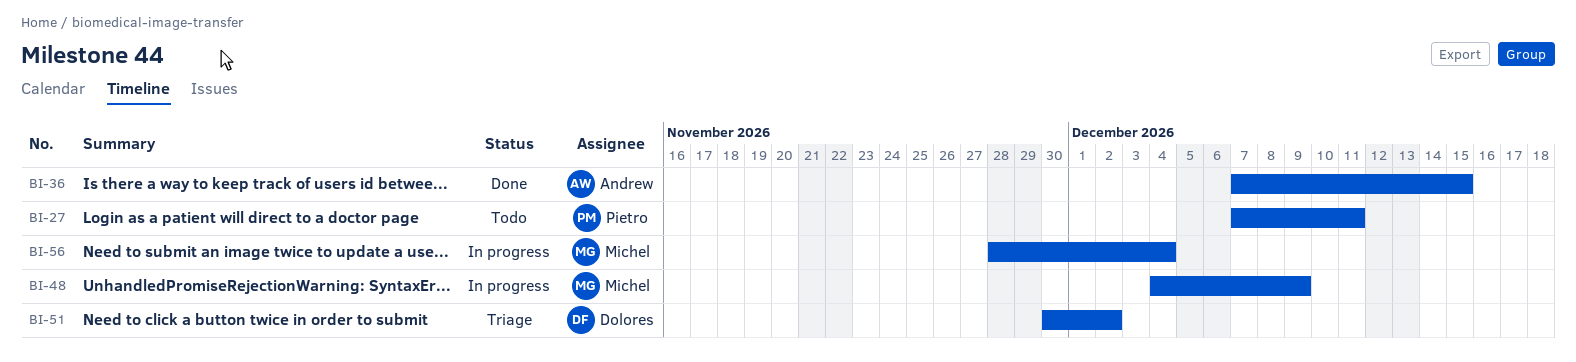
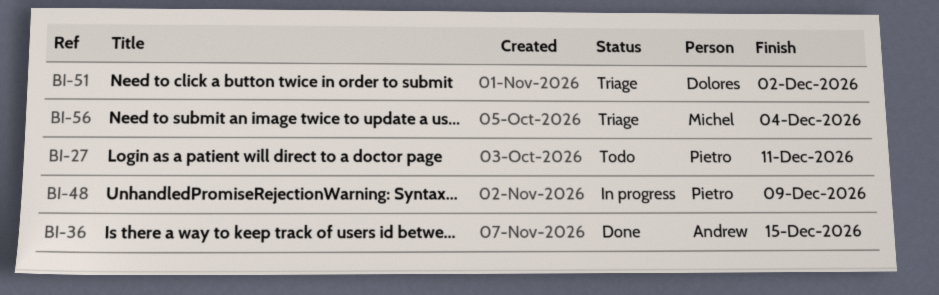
BI-48, owner: Michel -> Pietro
BI-56, status: In progress -> Triage

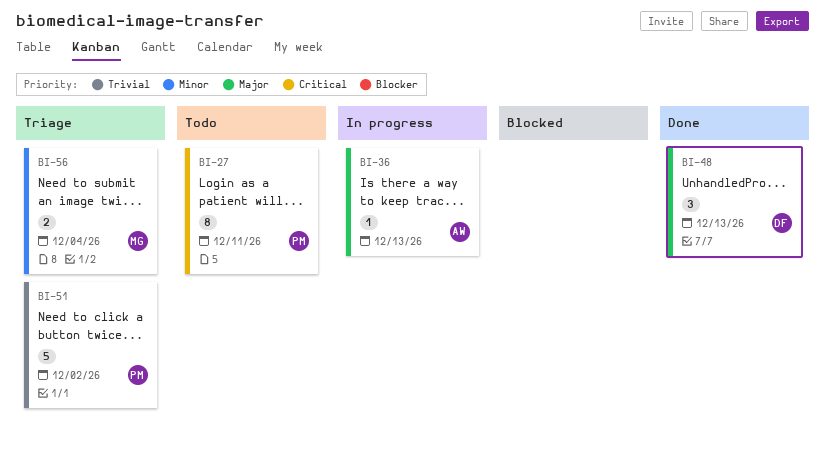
BI-36, status: Done -> In progress
BI-36, due: Dec 15 -> Dec 13
BI-48, status: In progress -> Done
BI-48, owner: Pietro -> Dolores
BI-48, due: Dec 9 -> Dec 13
BI-51, owner: Dolores -> Pietro

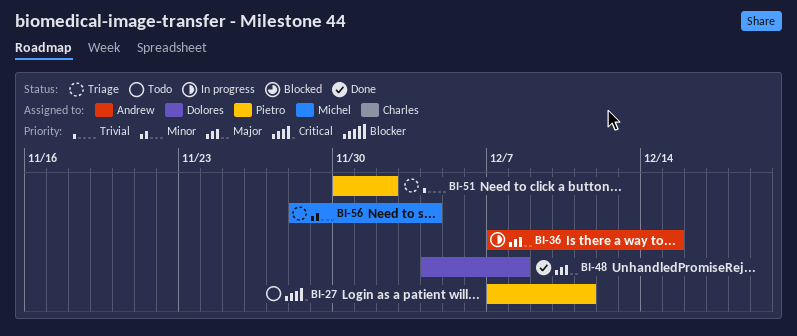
BI-36, due: Dec 13 -> Dec 15
BI-48, due: Dec 13 -> Dec 8

